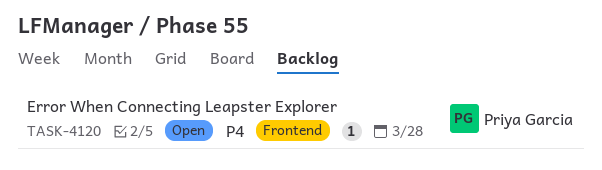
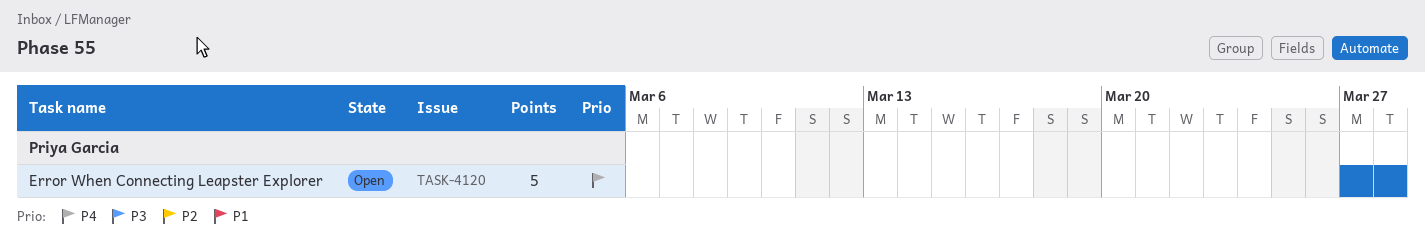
TASK-4120, estimate: 1 -> 5

